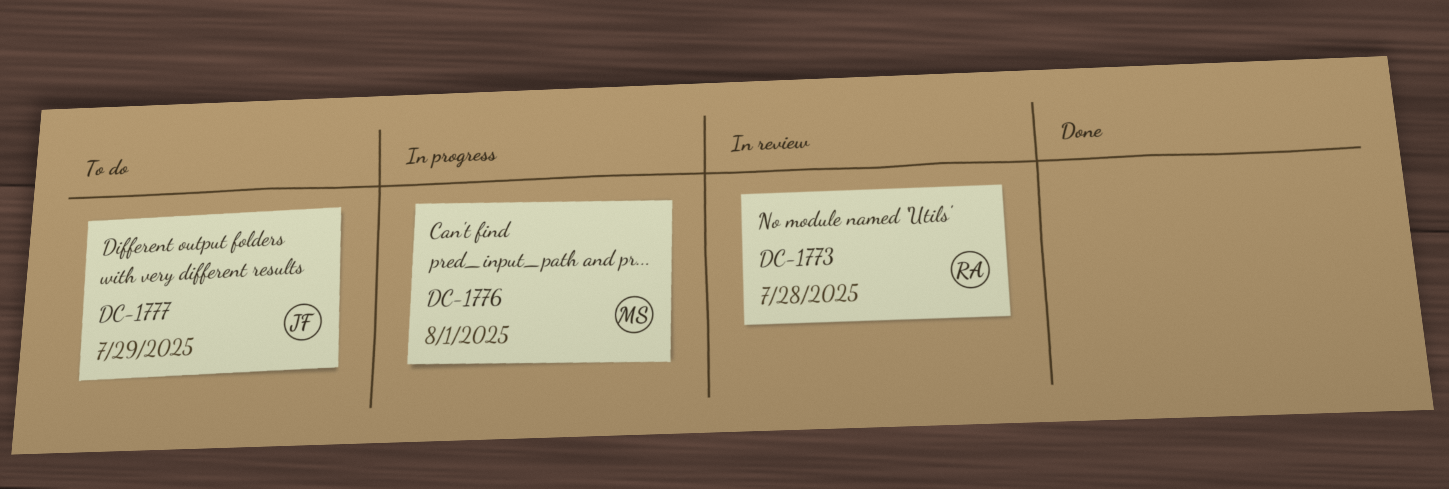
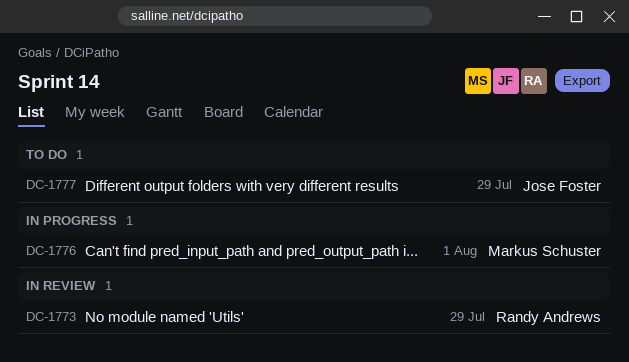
DC-1773, due: Jul 28 -> Jul 29

